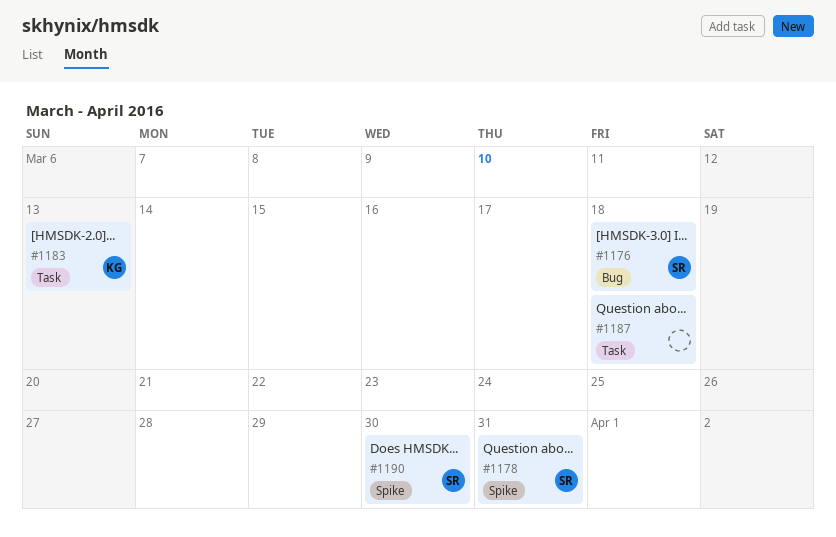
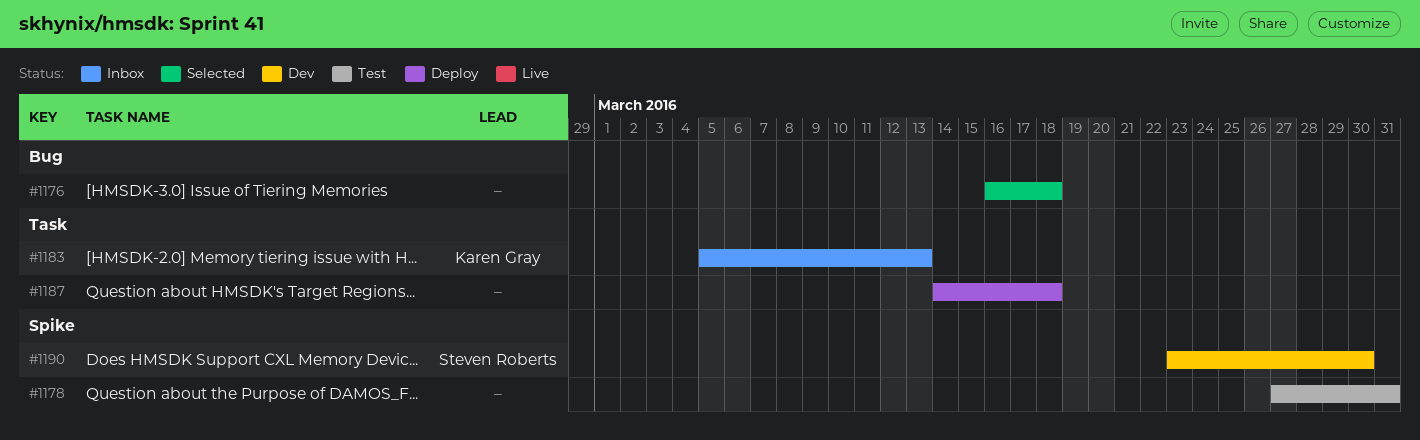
#1176, owner: Steven Roberts -> none
#1178, owner: Steven Roberts -> none

